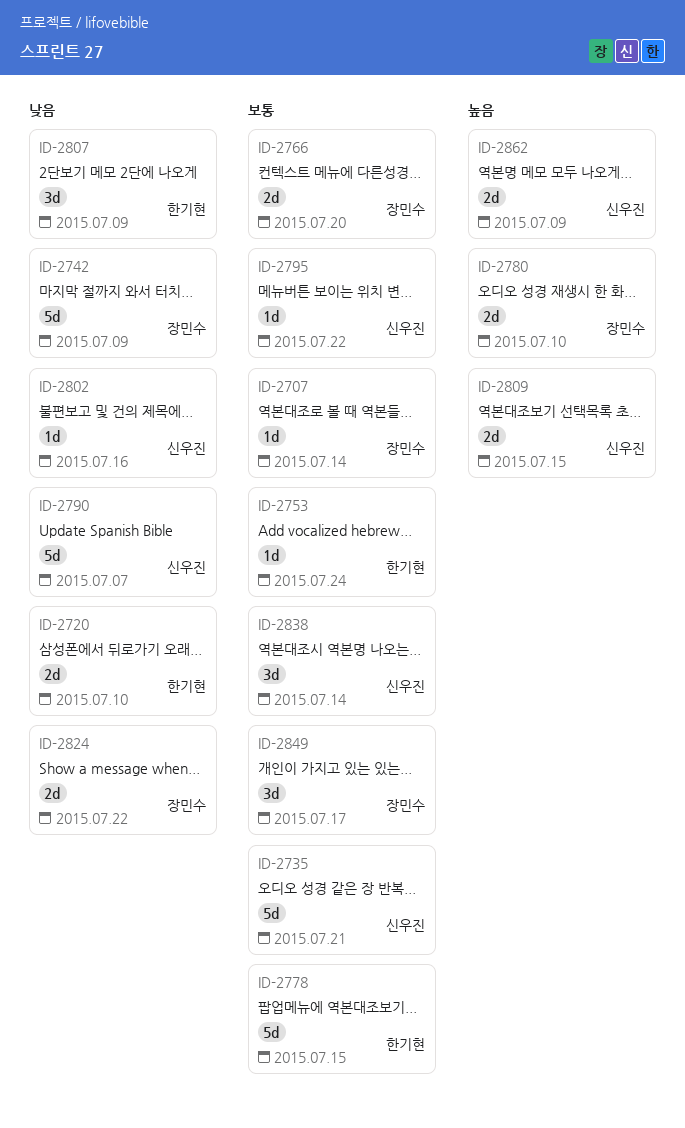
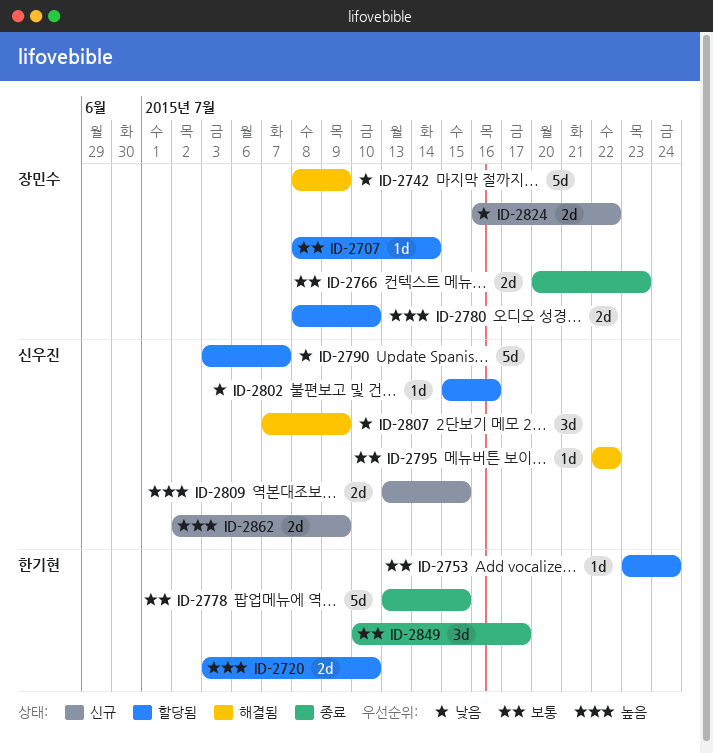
ID-2720, priority: 낮음 -> 높음
ID-2735: present -> none
ID-2766, due: Jul 20 -> Jul 23
ID-2807, owner: 한기현 -> 신우진
ID-2838: present -> none
ID-2849, owner: 장민수 -> 한기현

